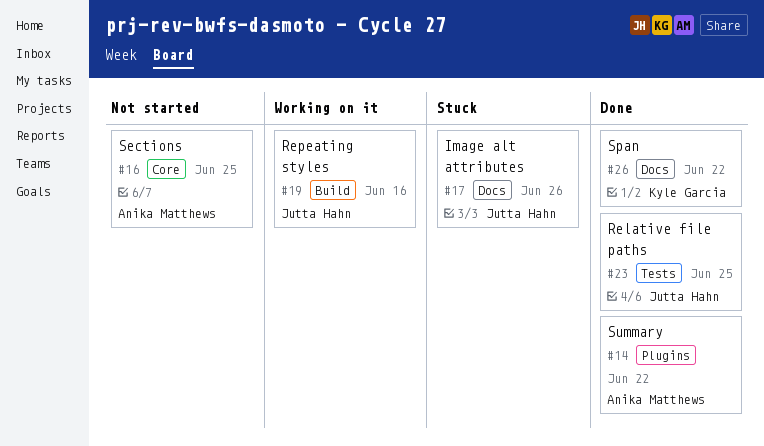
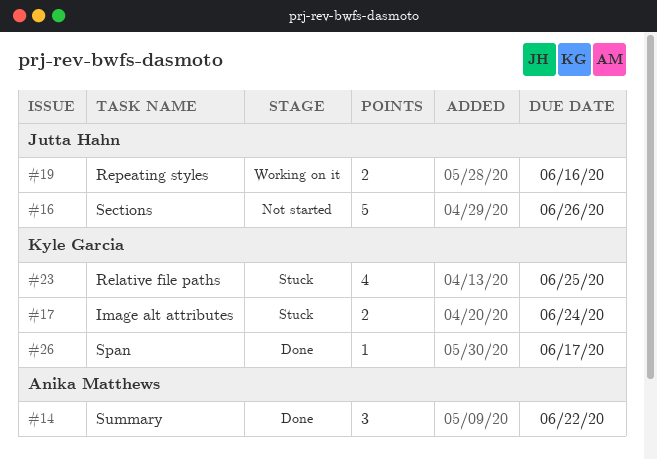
#16, owner: Anika Matthews -> Jutta Hahn
#16, due: Jun 25 -> Jun 26
#17, owner: Jutta Hahn -> Kyle Garcia
#17, due: Jun 26 -> Jun 24
#23, status: Done -> Stuck
#23, owner: Jutta Hahn -> Kyle Garcia
#26, due: Jun 22 -> Jun 17

